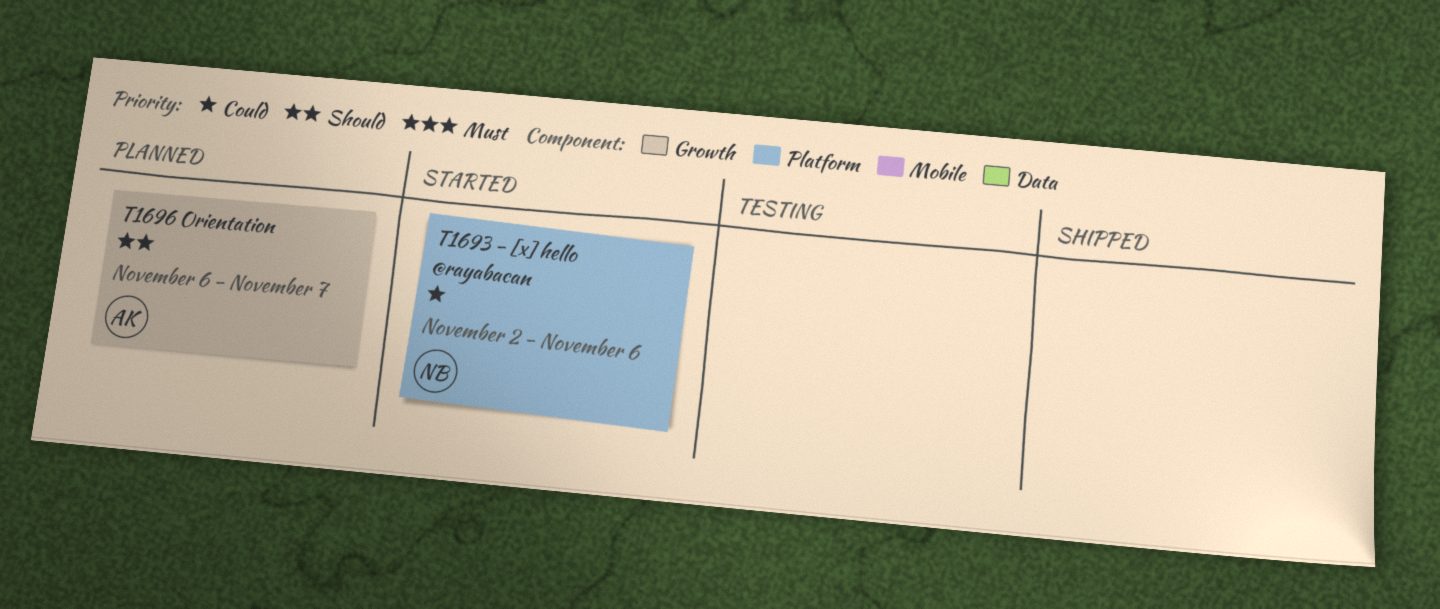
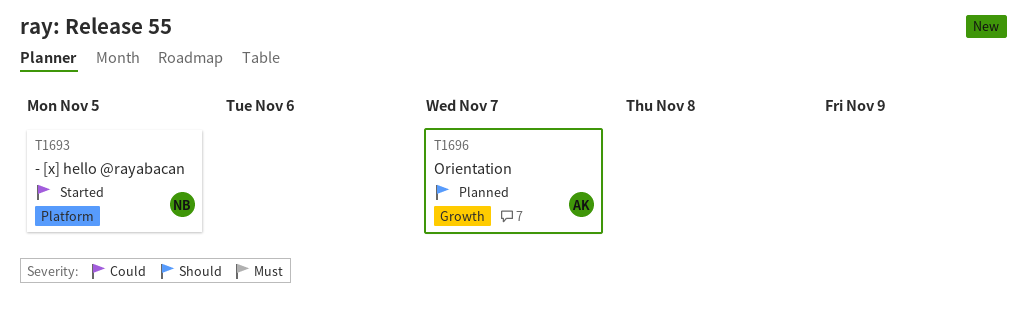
T1693, due: Nov 6 -> Nov 5

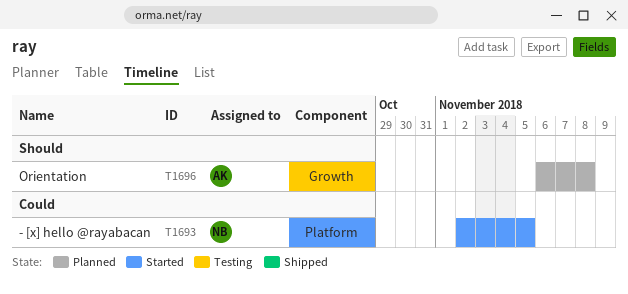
T1696, due: Nov 7 -> Nov 8

